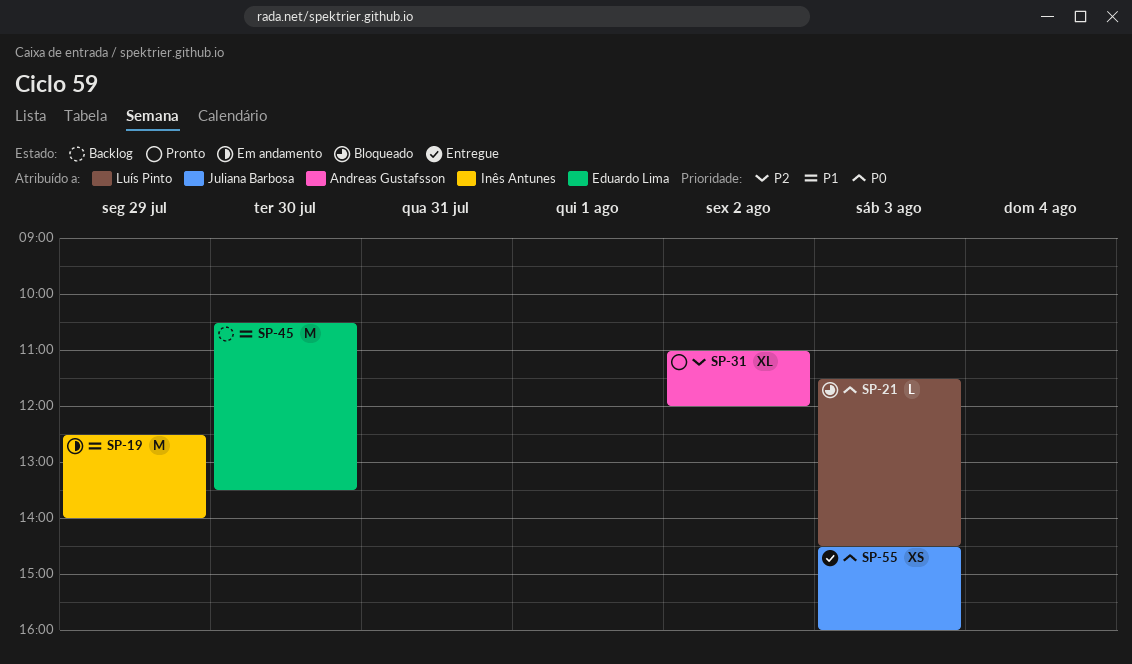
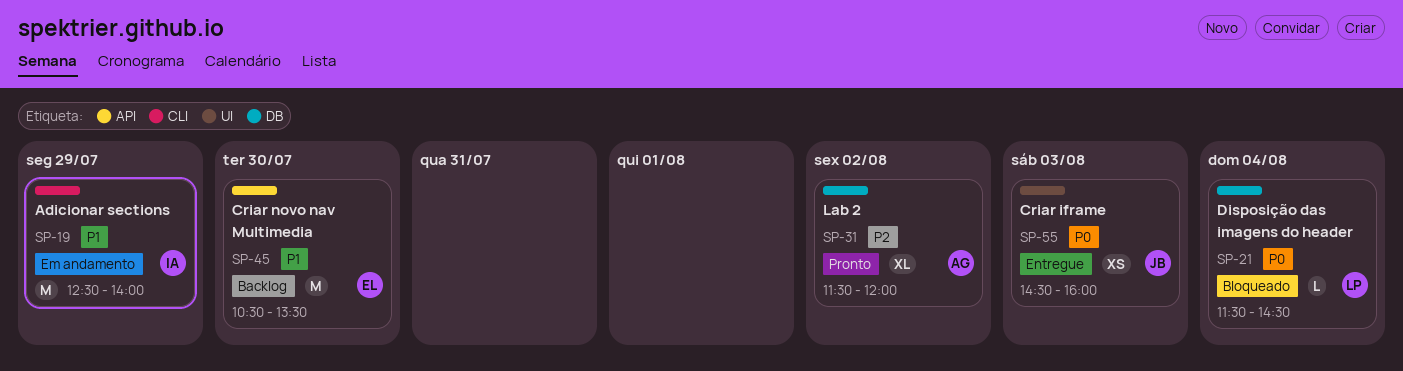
SP-21, day: Aug 3 -> Aug 4
SP-31, begins: 11:00 -> 11:30

